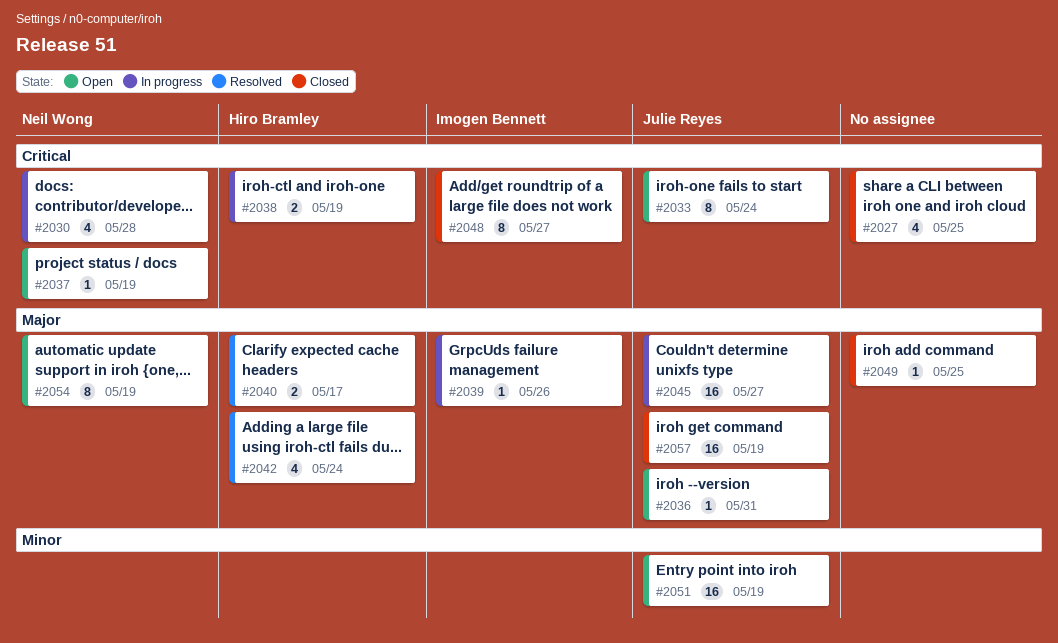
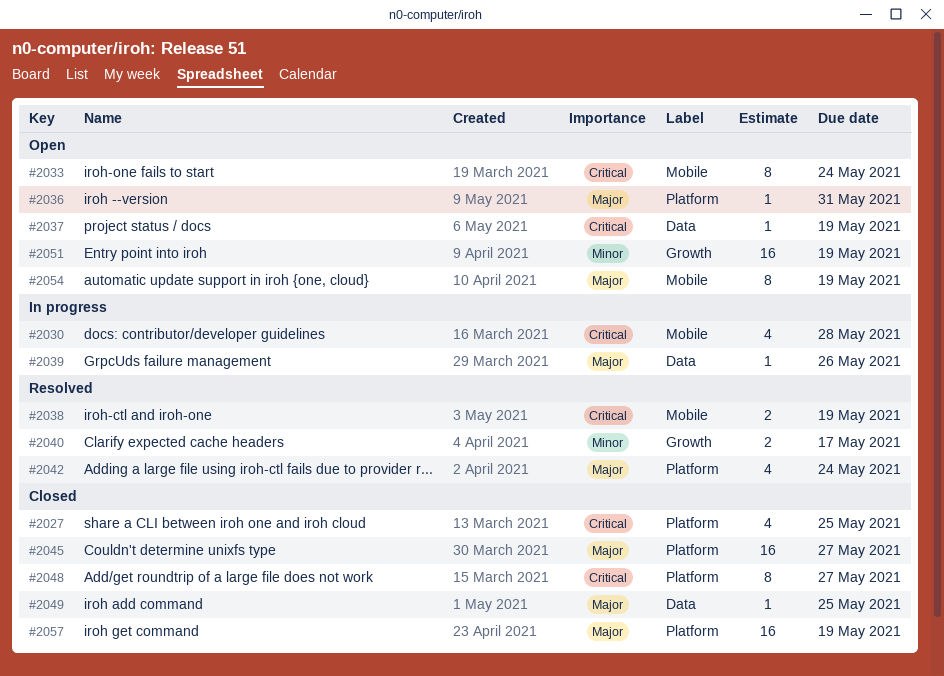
#2038, status: In progress -> Resolved
#2040, priority: Major -> Minor
#2045, status: In progress -> Closed

